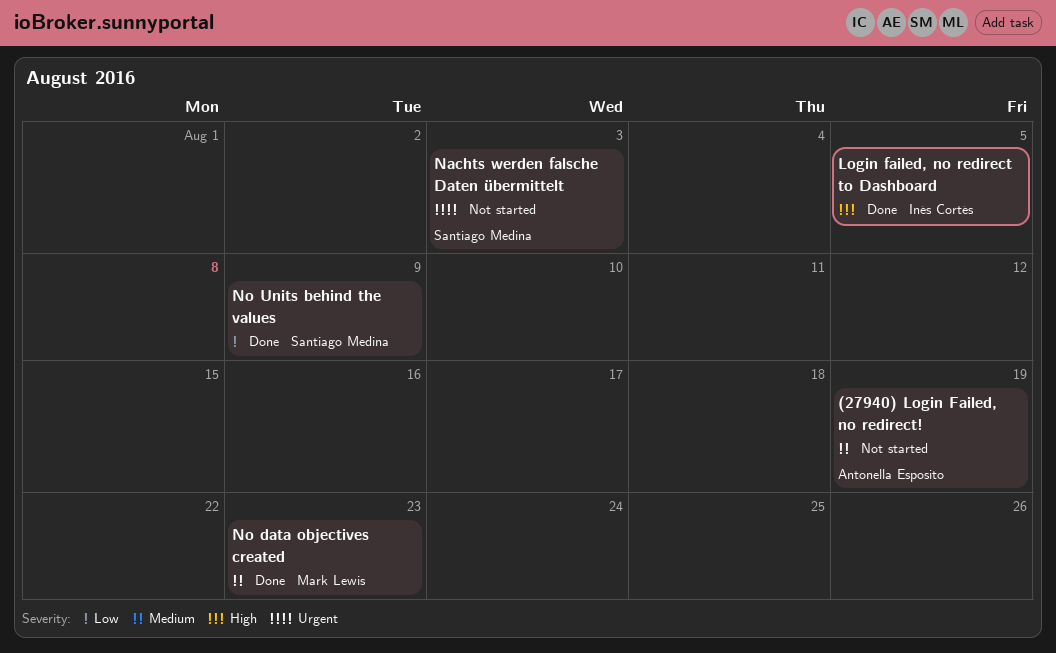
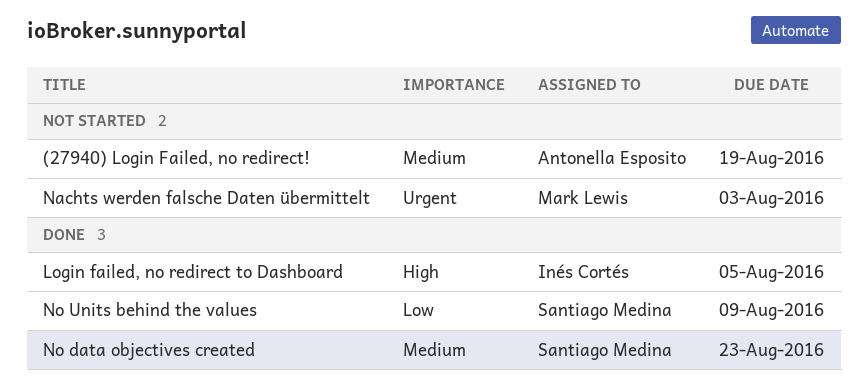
Nachts werden falsche Daten übermittelt, owner: Santiago Medina -> Mark Lewis
No data objectives created, owner: Mark Lewis -> Santiago Medina

